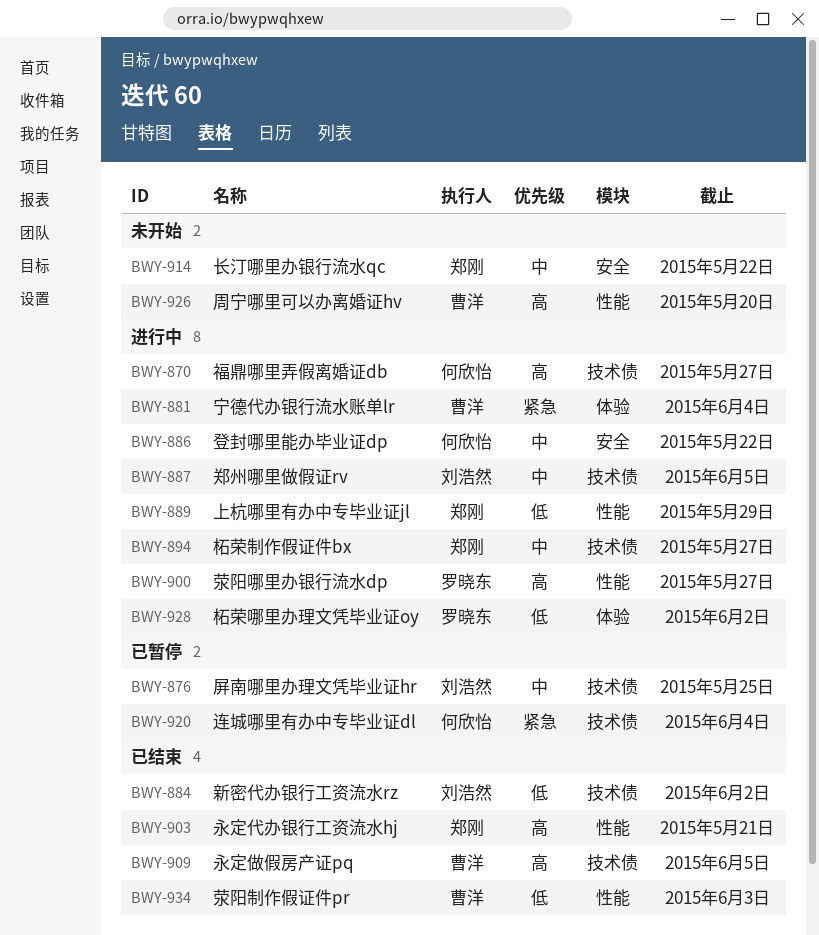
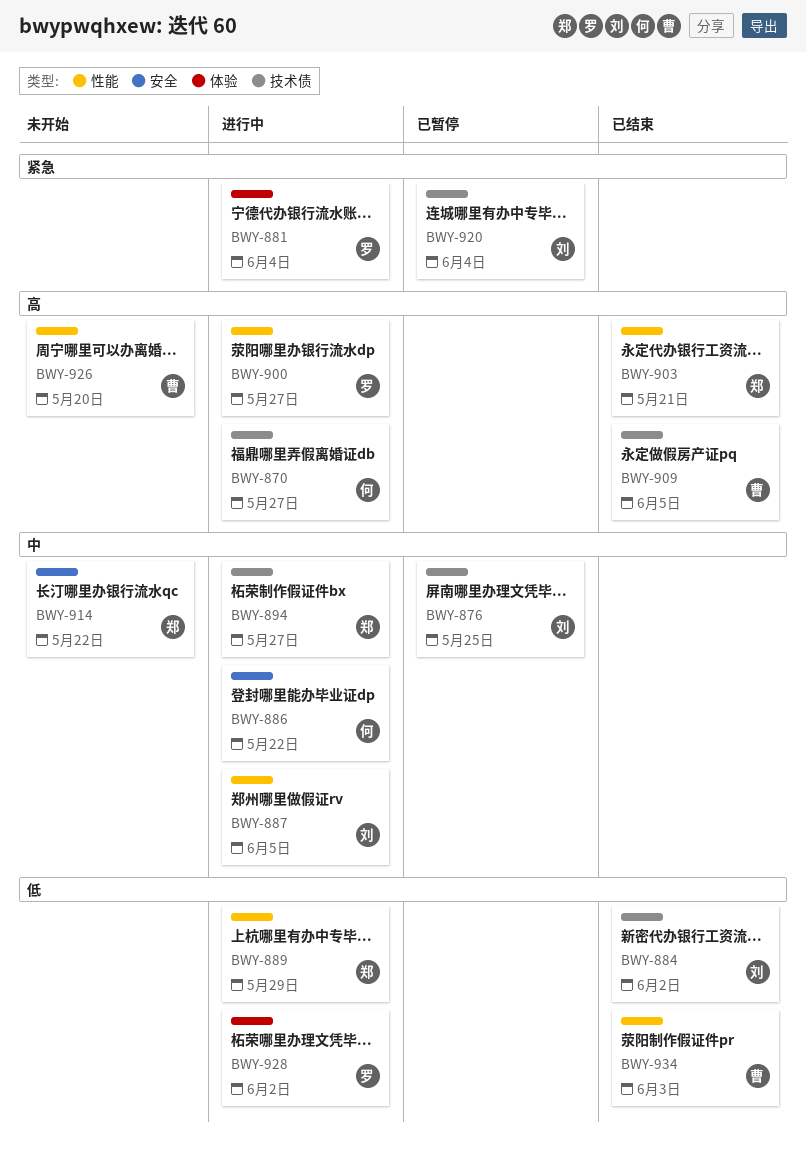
BWY-881, owner: 曹洋 -> 罗晓东
BWY-887, label: 技术债 -> 性能
BWY-920, owner: 何欣怡 -> 刘浩然

